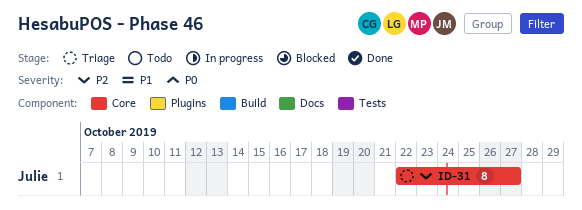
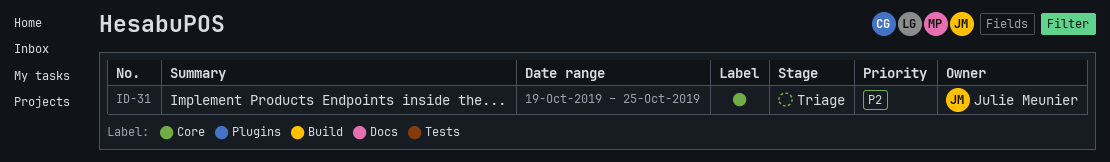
ID-31, start: Oct 22 -> Oct 19
ID-31, due: Oct 27 -> Oct 25

